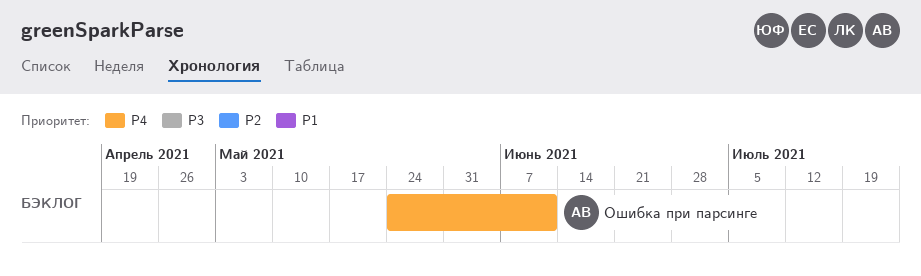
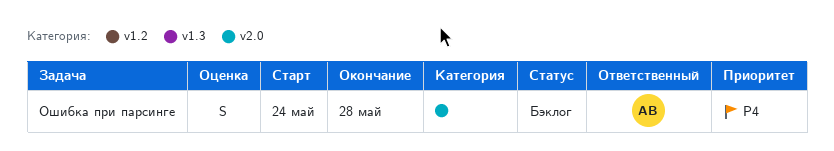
Ошибка при парсинге, due: Jun 11 -> May 28

